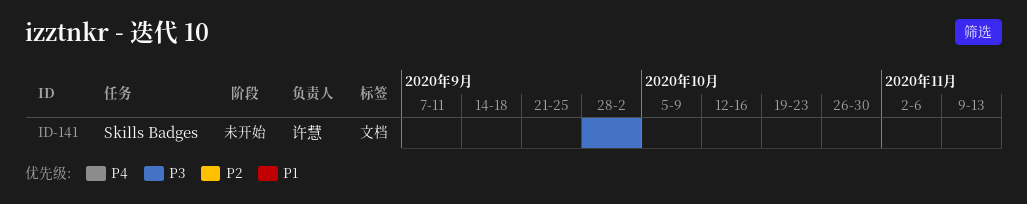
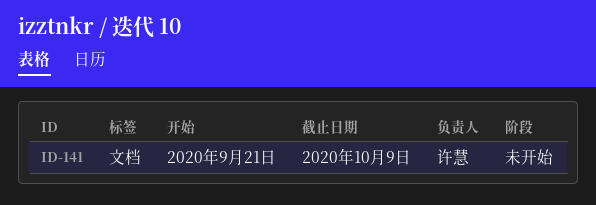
ID-141, start: Sep 28 -> Sep 21
ID-141, due: Oct 2 -> Oct 9

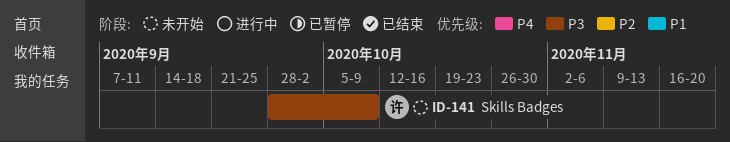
ID-141, start: Sep 21 -> Sep 28

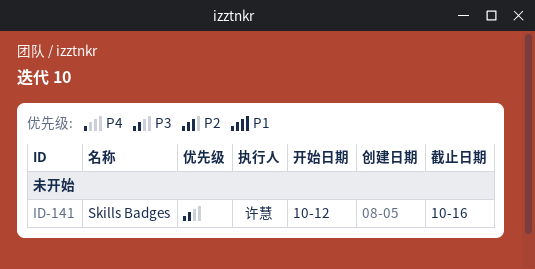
ID-141, start: Sep 28 -> Oct 12
ID-141, due: Oct 9 -> Oct 16

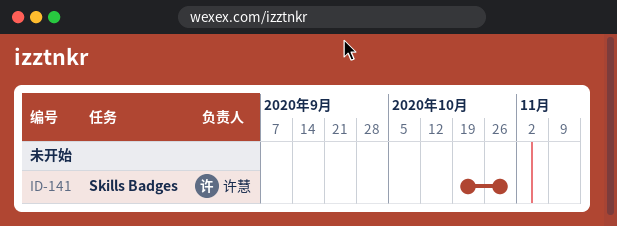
ID-141, start: Oct 12 -> Oct 19
ID-141, due: Oct 16 -> Oct 30

